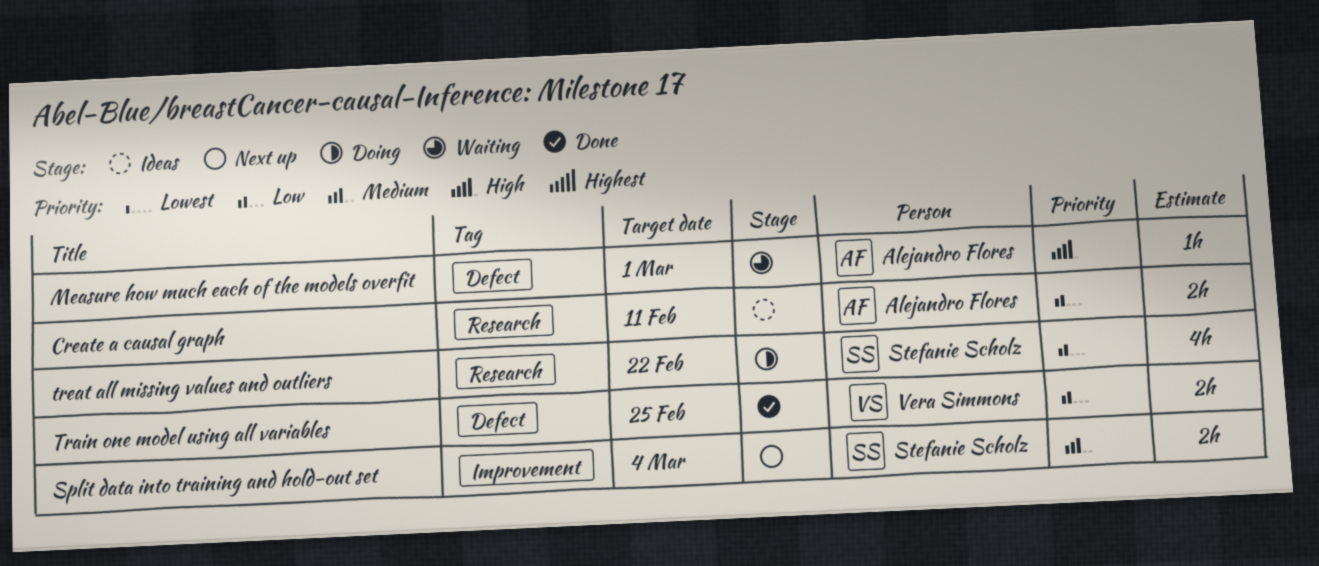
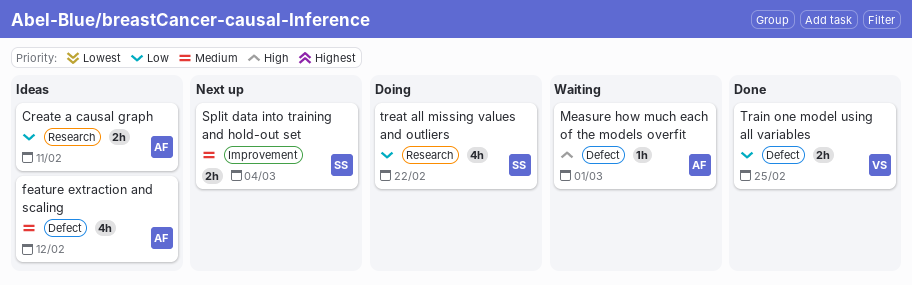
feature extraction and scaling: none -> present

